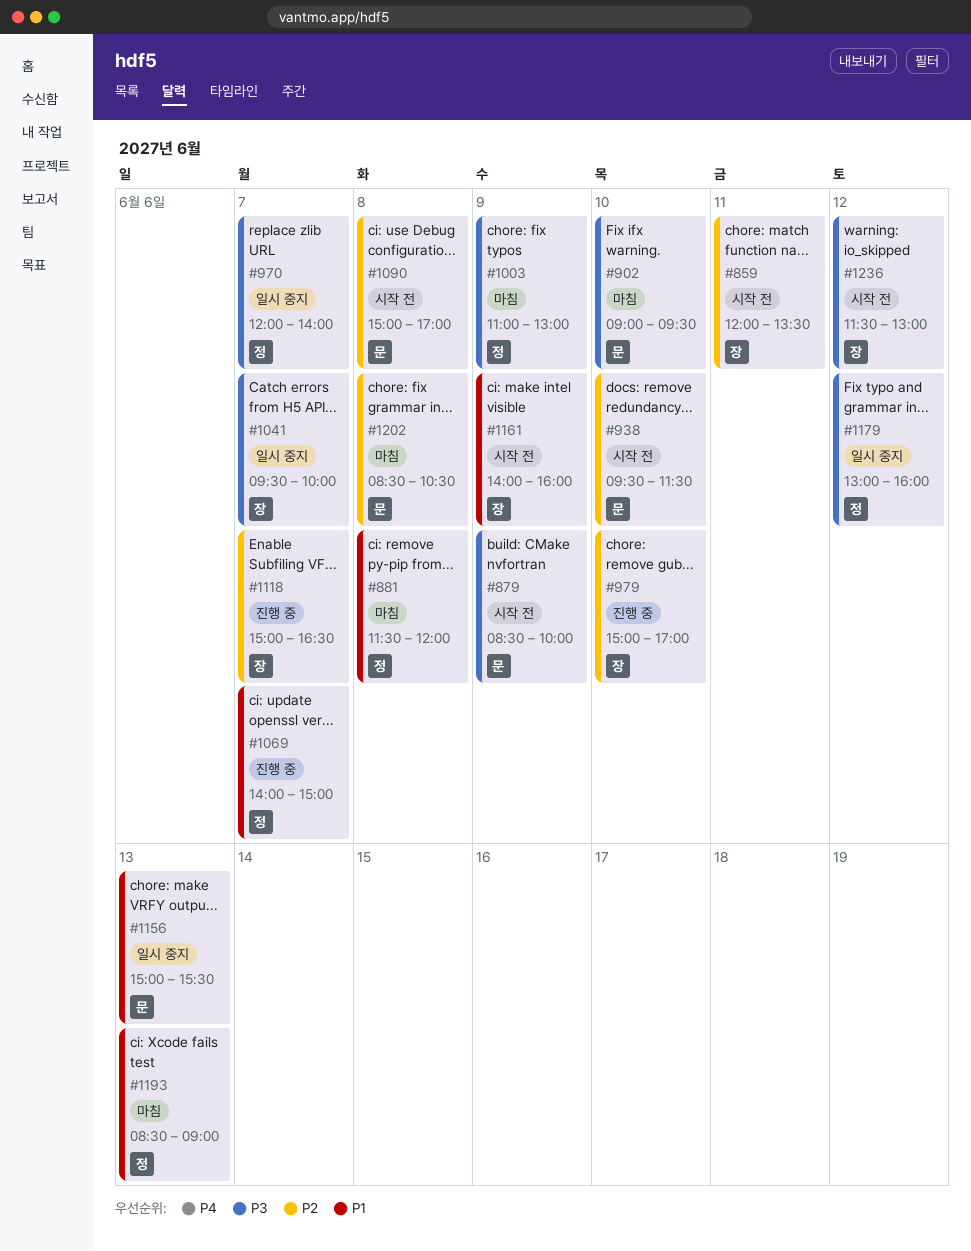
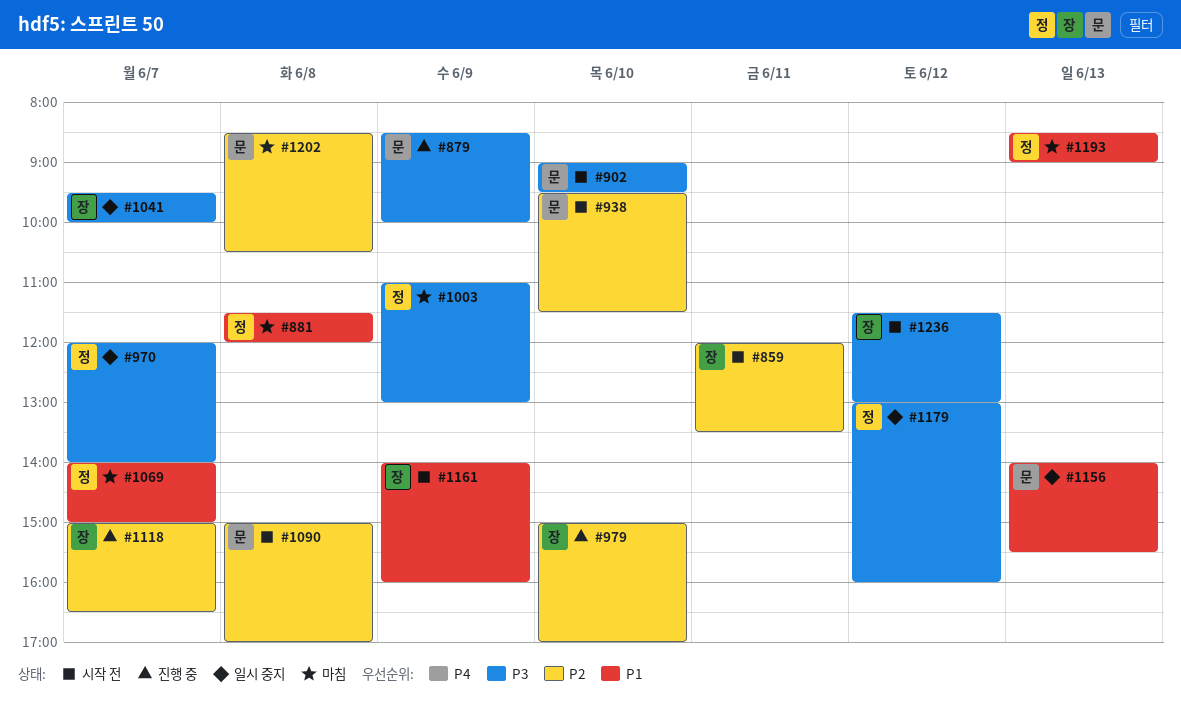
#879, status: 시작 전 -> 진행 중
#902, status: 마침 -> 시작 전
#1069, status: 진행 중 -> 마침
#1156, begins: 15:00 -> 14:00

